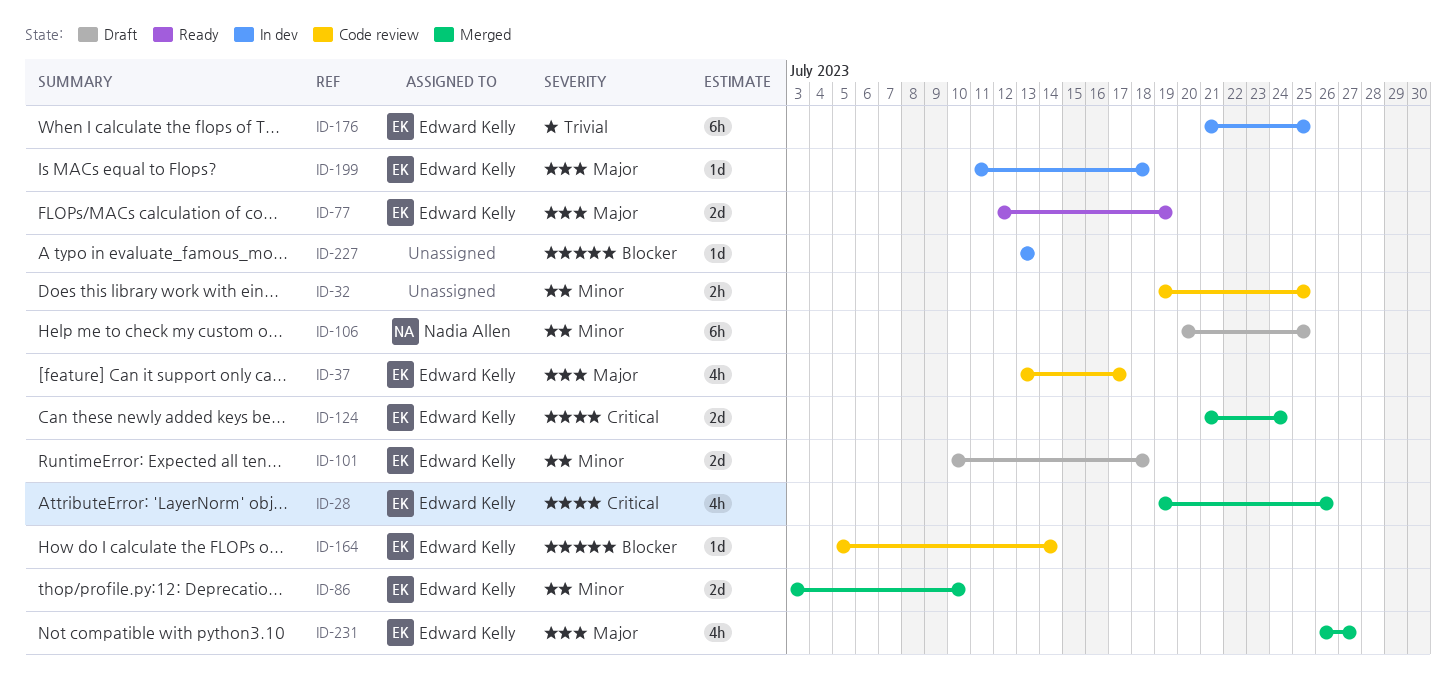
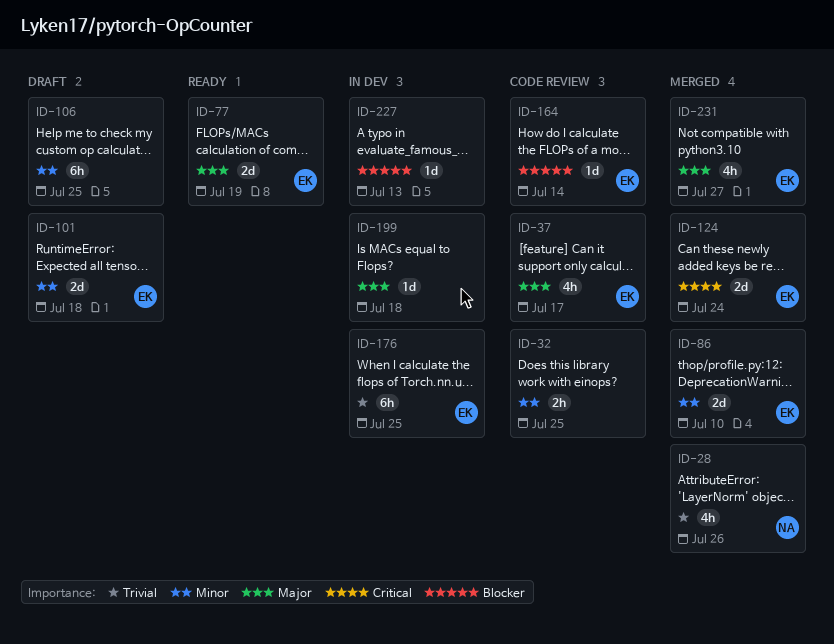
ID-28, owner: Edward Kelly -> Nadia Allen
ID-28, priority: Critical -> Trivial
ID-106, owner: Nadia Allen -> none
ID-199, owner: Edward Kelly -> none

